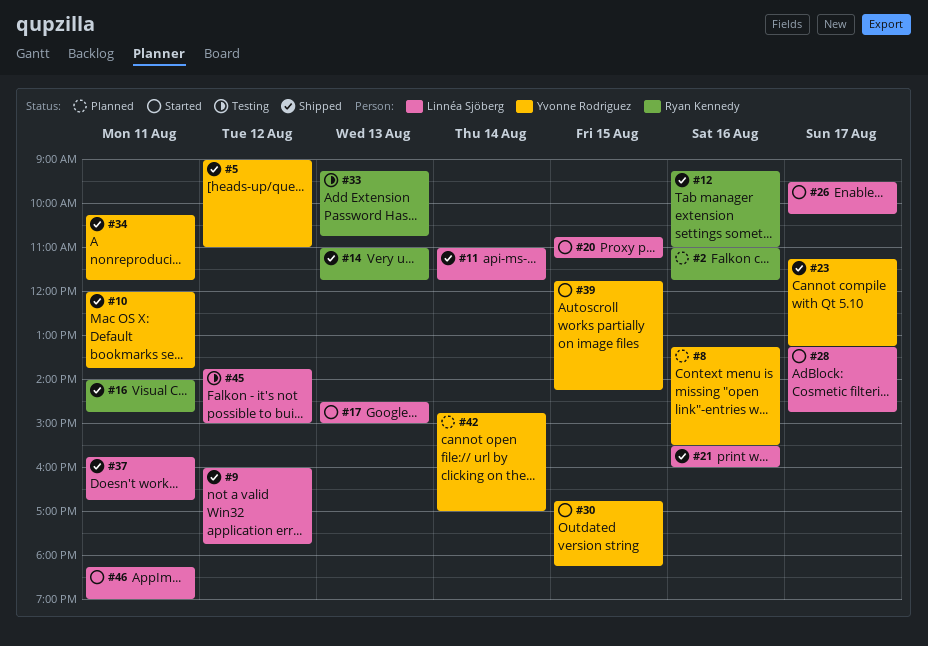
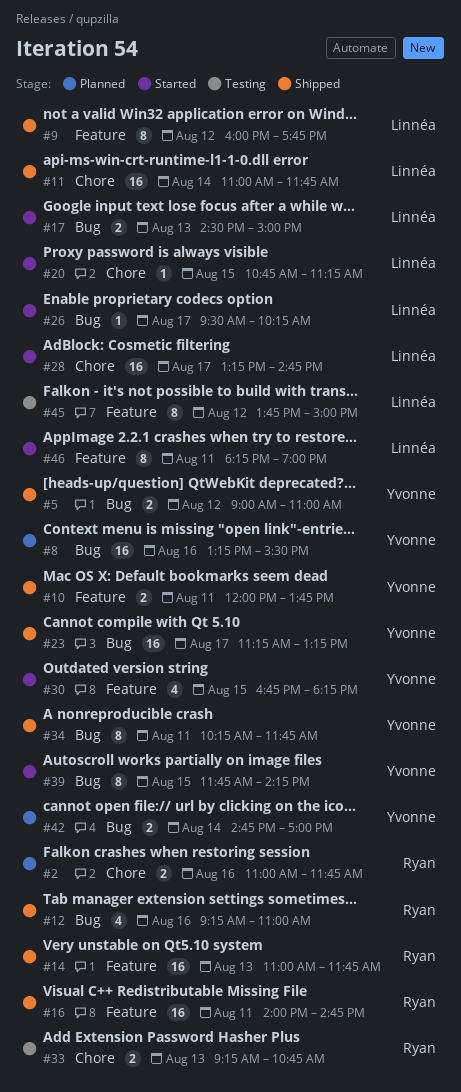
#21: present -> none
#37: present -> none

